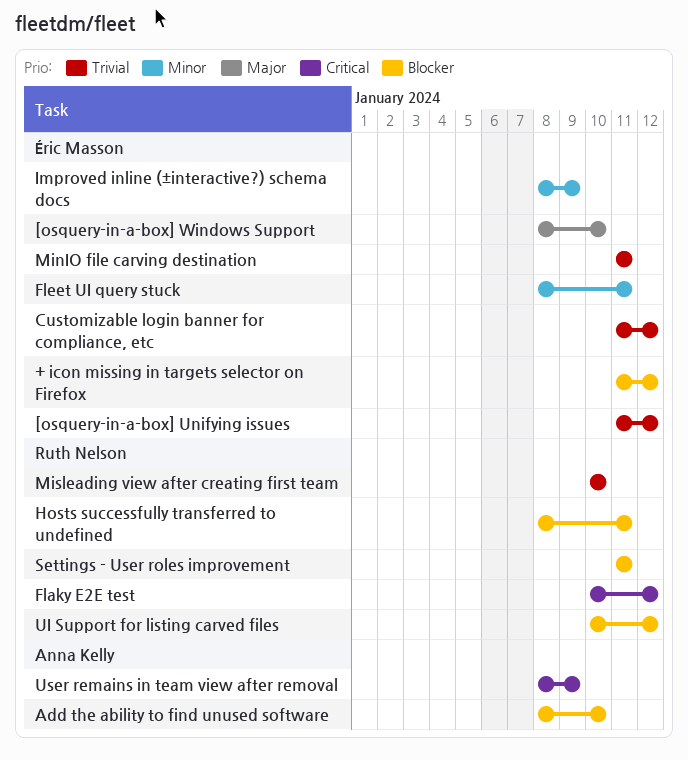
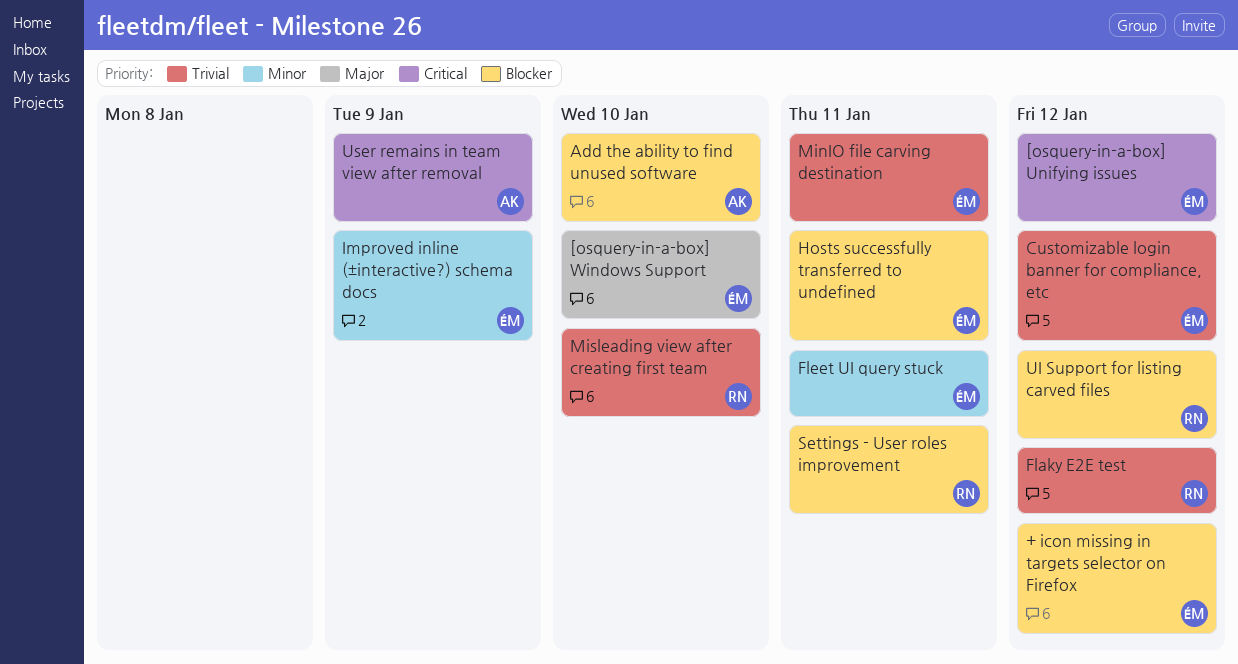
[osquery-in-a-box] Unifying issues, priority: Trivial -> Critical
Flaky E2E test, priority: Critical -> Trivial
Hosts successfully transferred to undefined, owner: Ruth Nelson -> Éric Masson

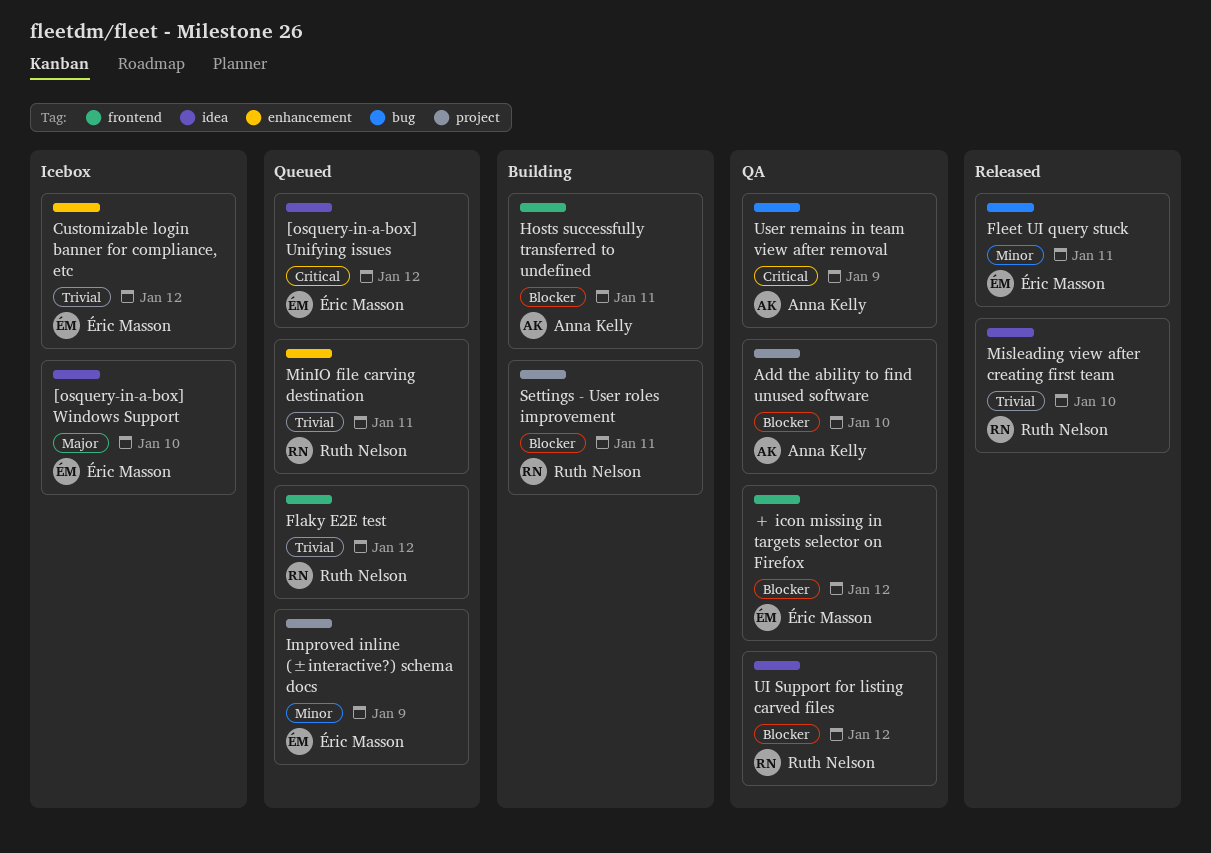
Hosts successfully transferred to undefined, owner: Éric Masson -> Anna Kelly
MinIO file carving destination, owner: Éric Masson -> Ruth Nelson

